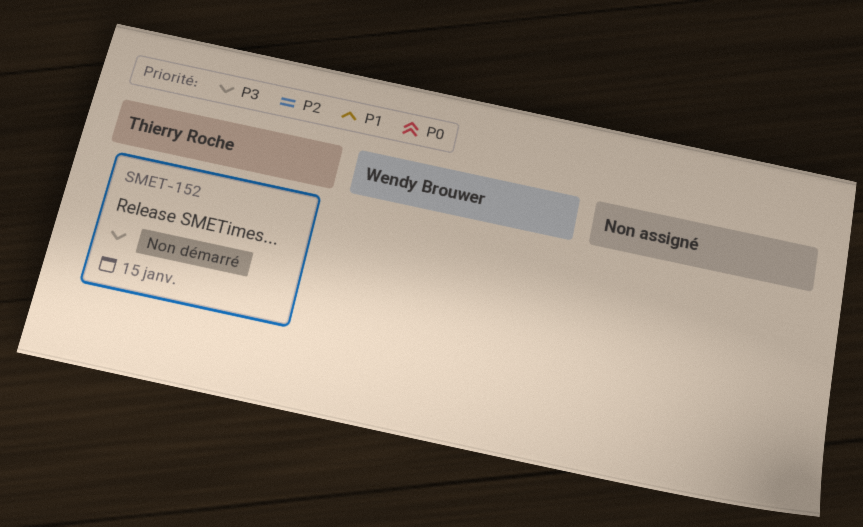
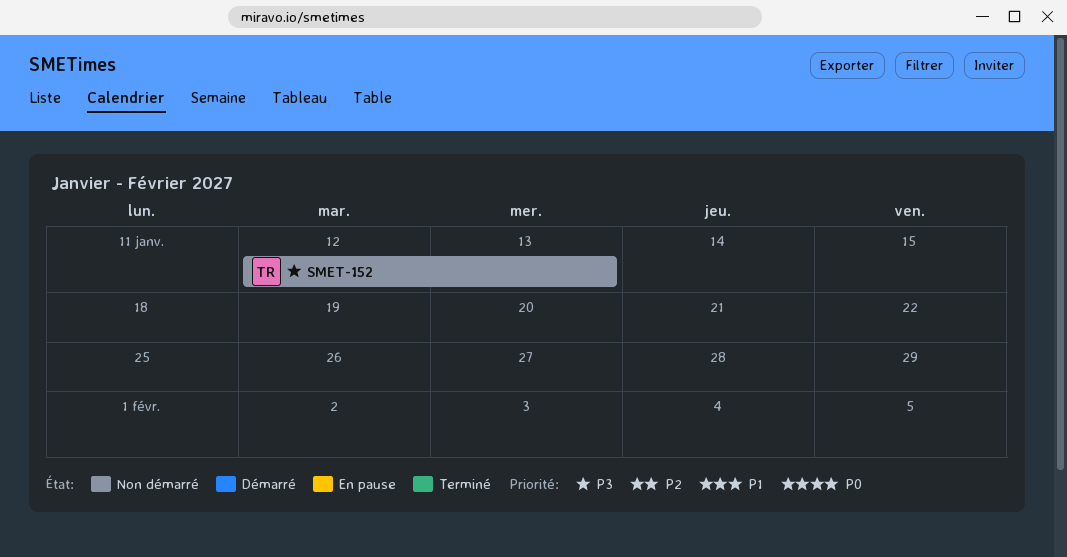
SMET-152, due: Jan 15 -> Jan 13

